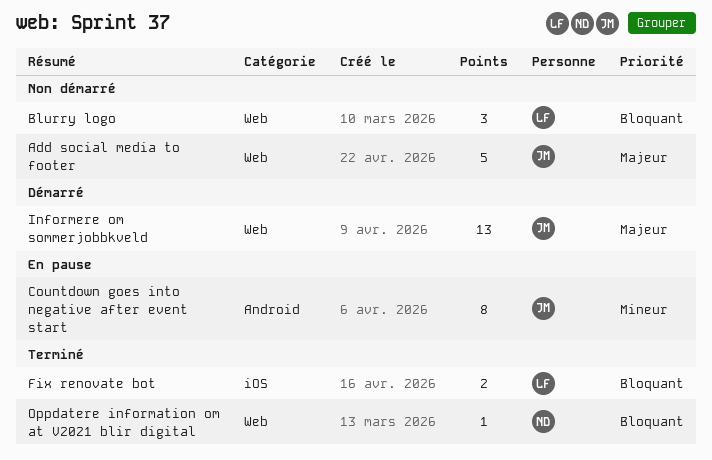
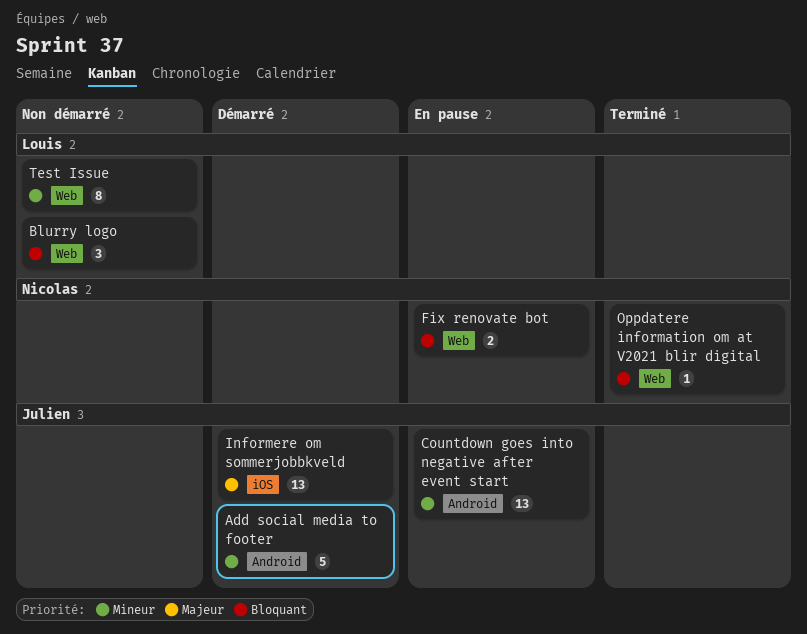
Add social media to footer, status: Non démarré -> Démarré
Add social media to footer, priority: Majeur -> Mineur
Add social media to footer, label: Web -> Android
Countdown goes into negative after event start, estimate: 8 -> 13
Fix renovate bot, status: Terminé -> En pause
Fix renovate bot, owner: Louis -> Nicolas
Fix renovate bot, label: iOS -> Web
Informere om sommerjobbkveld, label: Web -> iOS
Test Issue: none -> present

